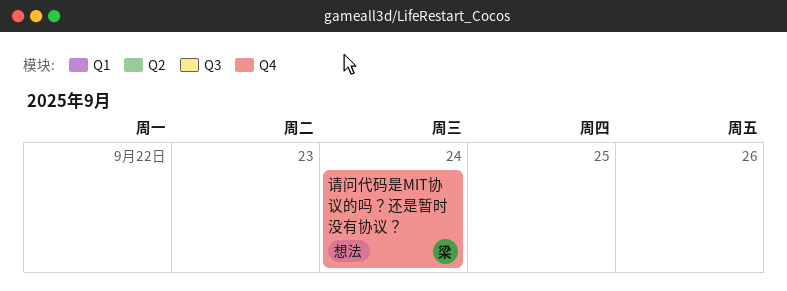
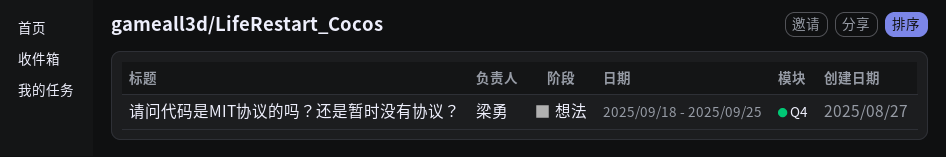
请问代码是MIT协议的吗？还是暂时没有协议？, due: Sep 24 -> Sep 25

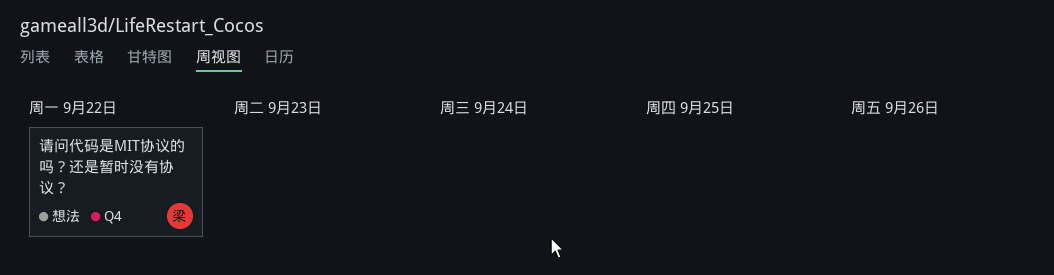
请问代码是MIT协议的吗？还是暂时没有协议？, due: Sep 25 -> Sep 22

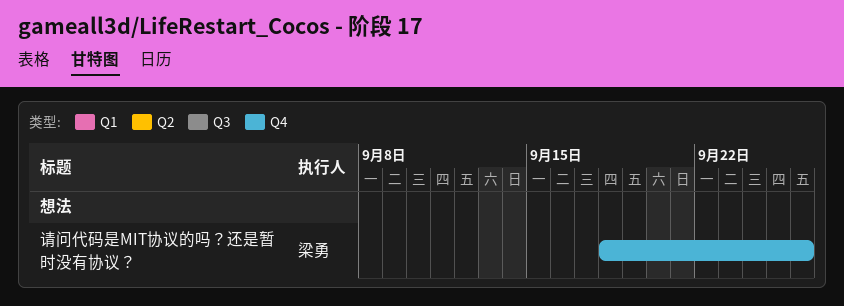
请问代码是MIT协议的吗？还是暂时没有协议？, due: Sep 22 -> Sep 26

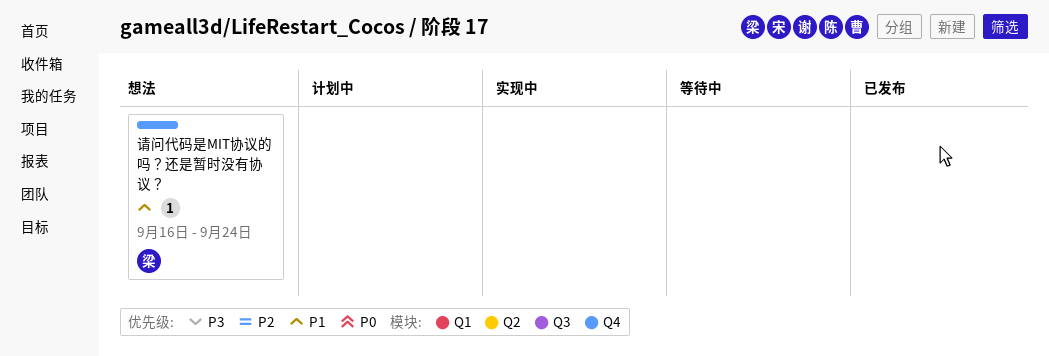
请问代码是MIT协议的吗？还是暂时没有协议？, start: Sep 18 -> Sep 16
请问代码是MIT协议的吗？还是暂时没有协议？, due: Sep 26 -> Sep 24

